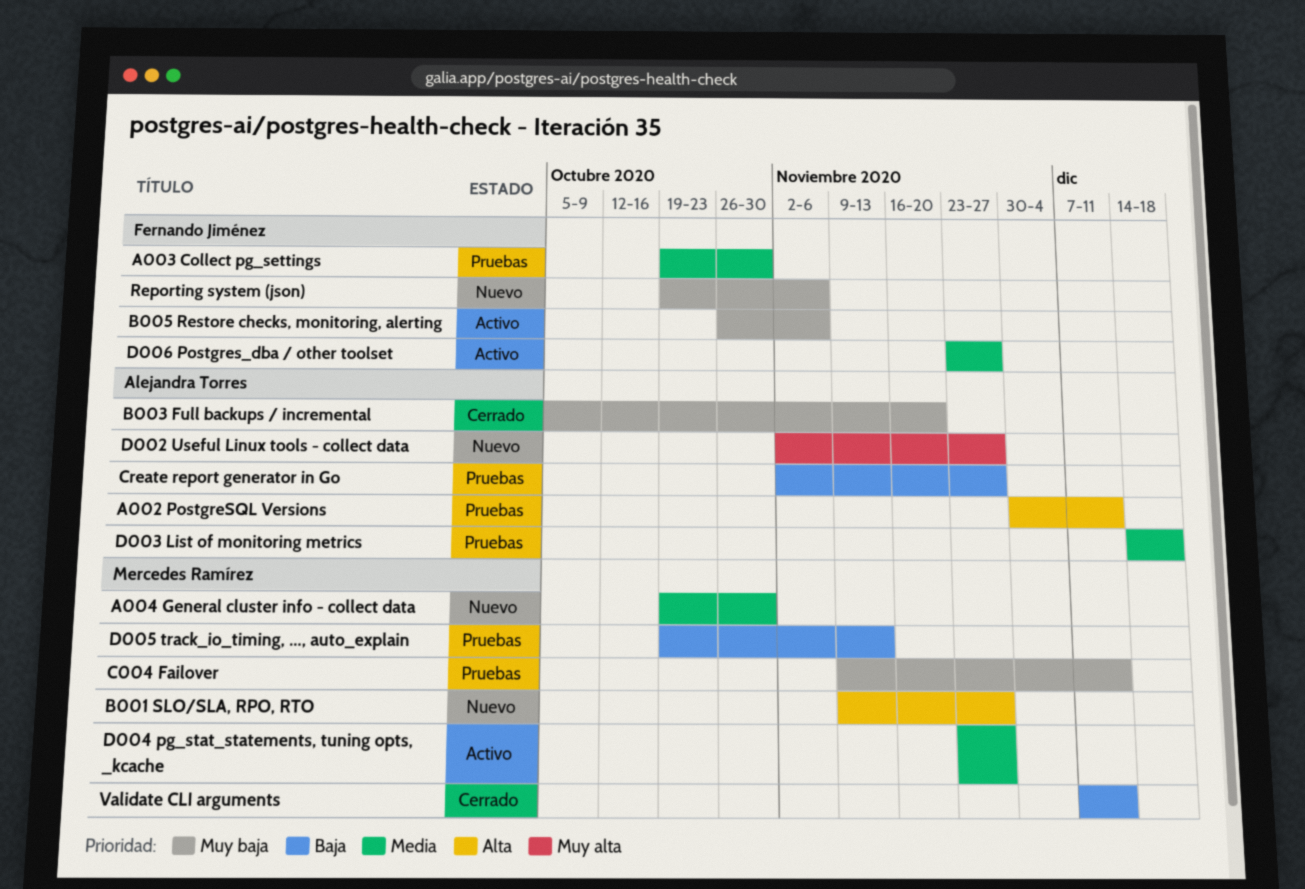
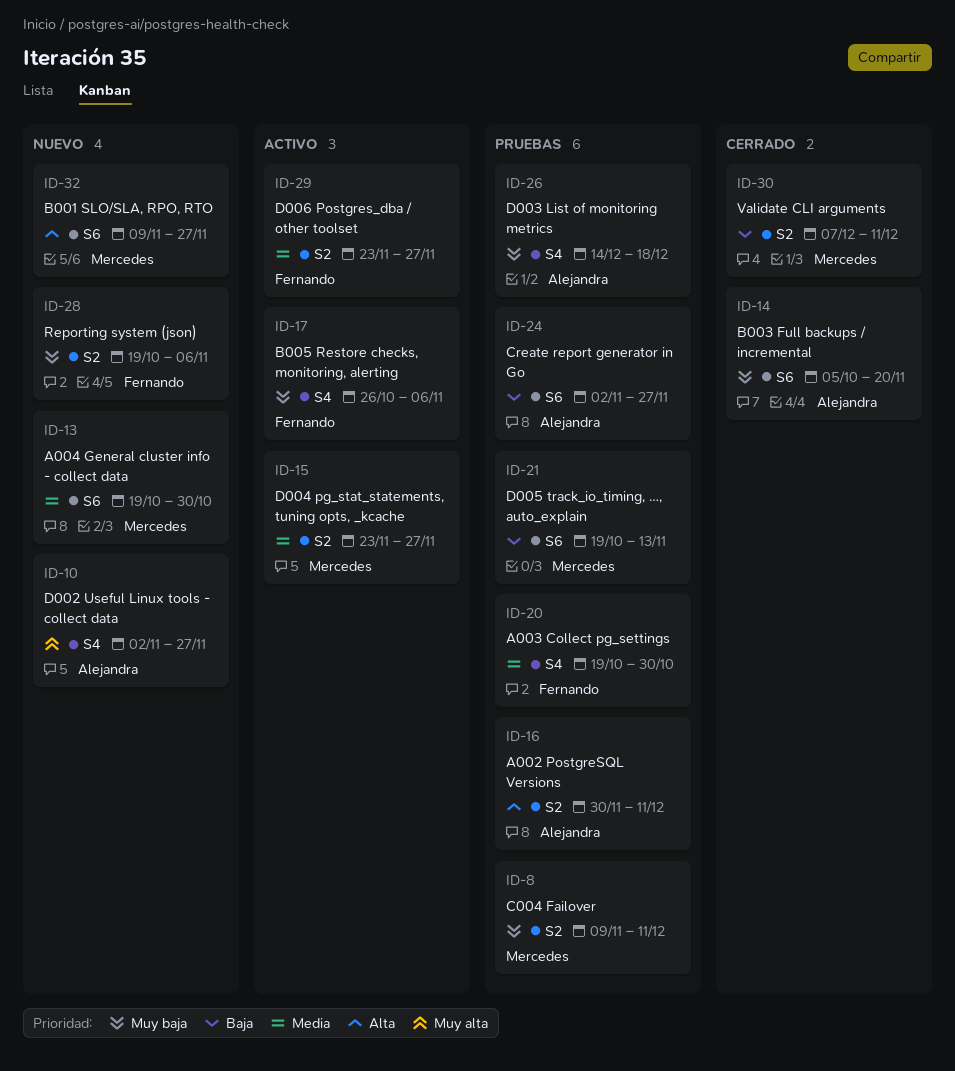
D003 List of monitoring metrics, priority: Media -> Muy baja

